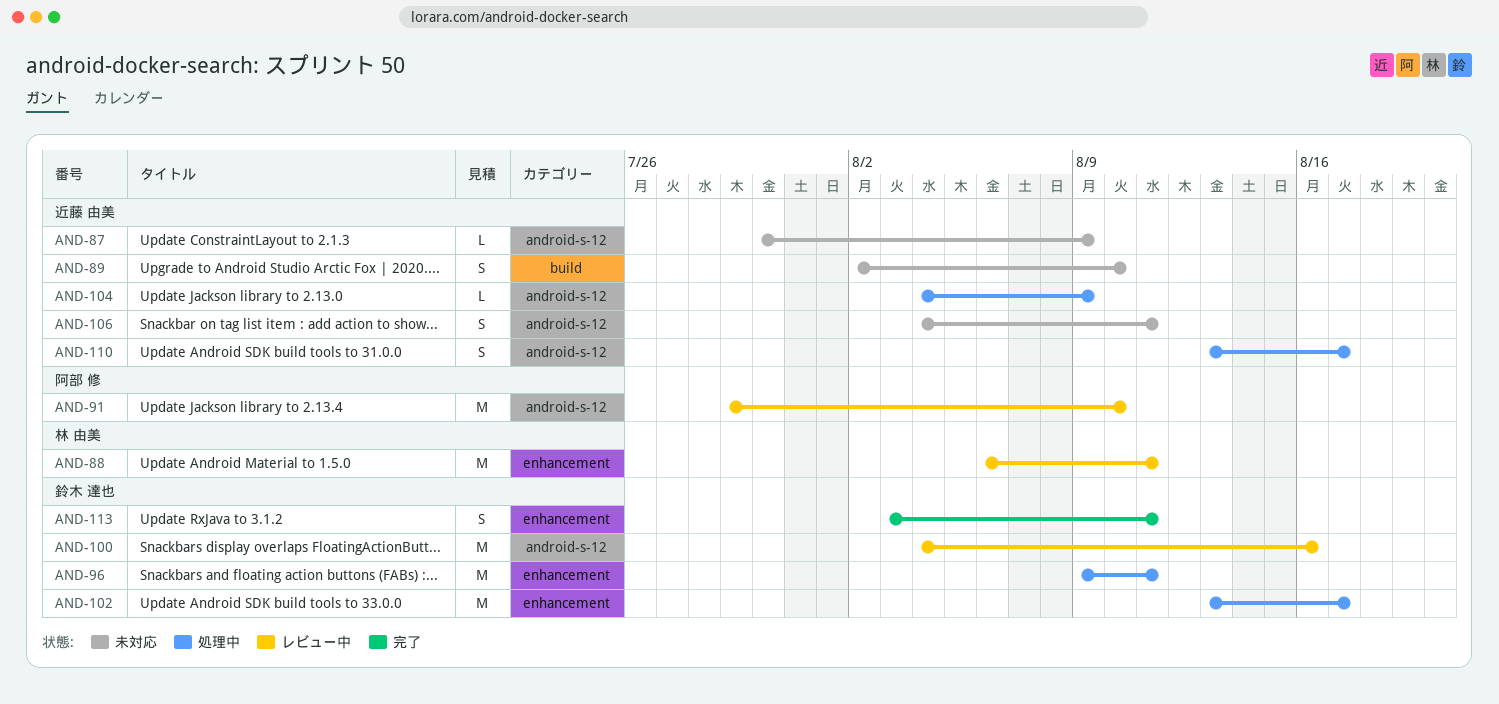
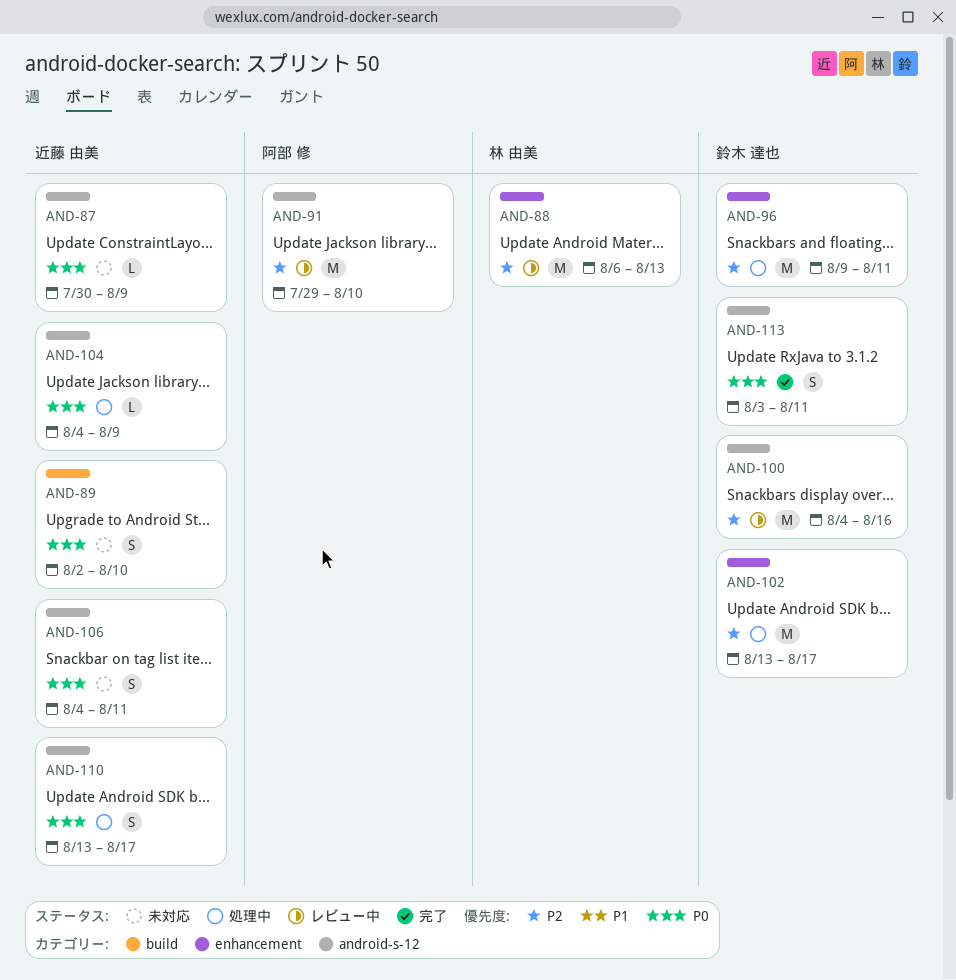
AND-88, due: Aug 11 -> Aug 13
AND-113, label: enhancement -> android-s-12

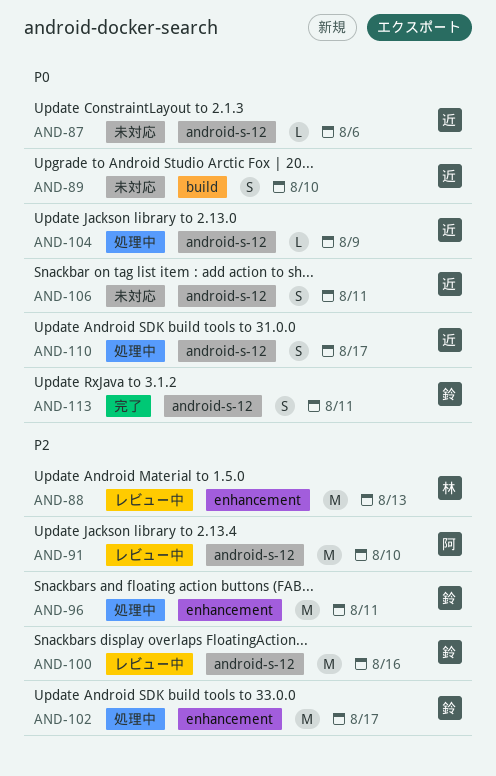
AND-87, due: Aug 9 -> Aug 6

